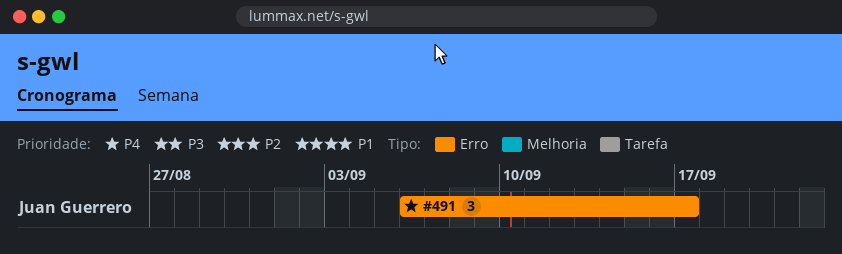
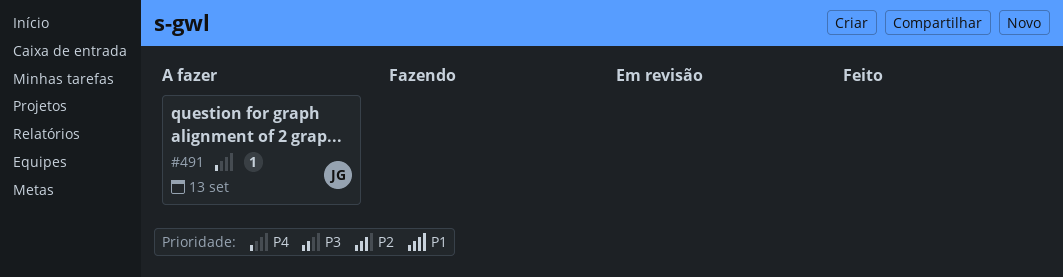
#491, estimate: 3 -> 1
#491, due: Sep 17 -> Sep 13

